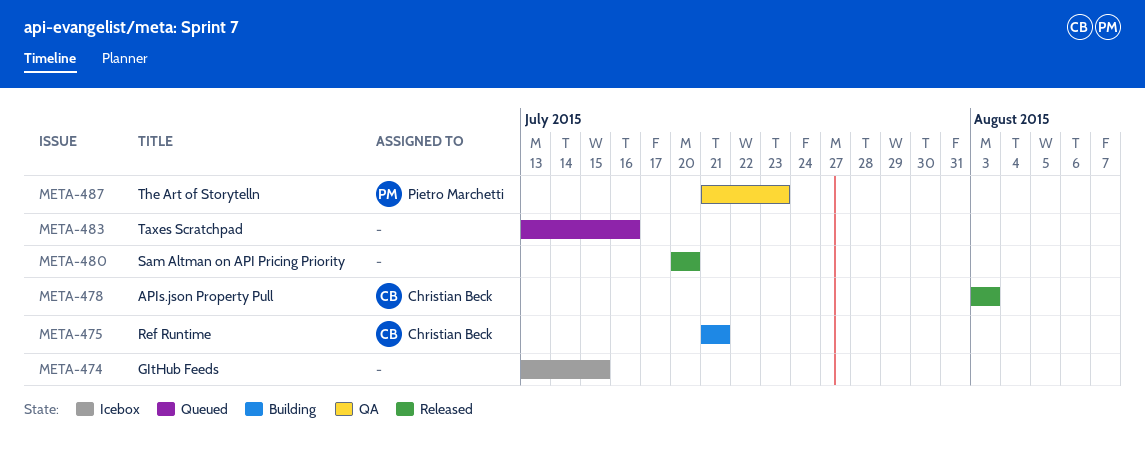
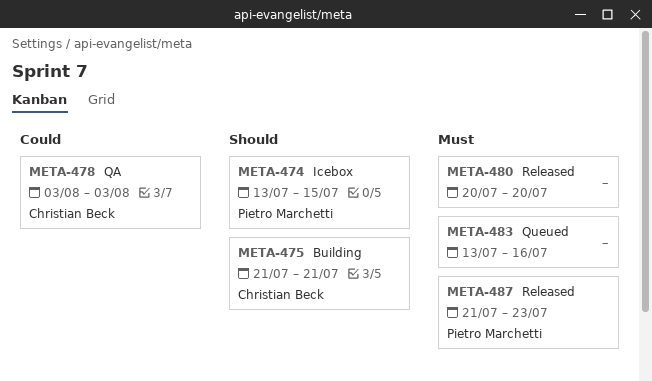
META-474, owner: none -> Pietro Marchetti
META-478, status: Released -> QA
META-487, status: QA -> Released

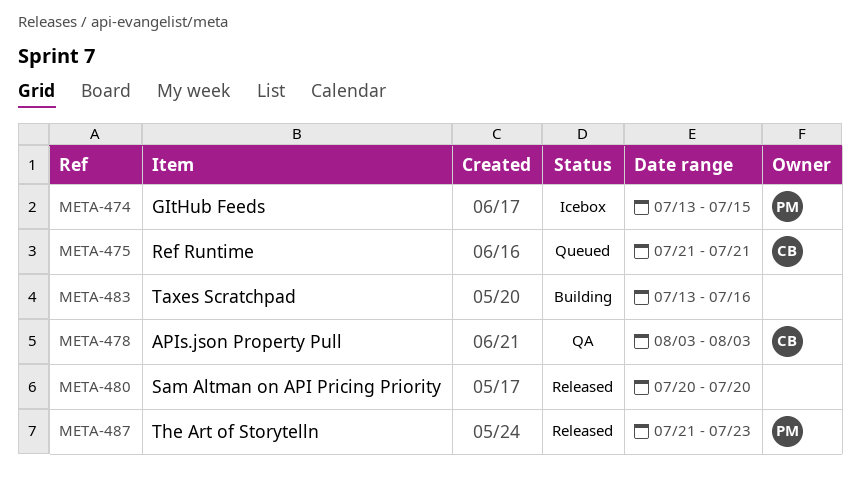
META-475, status: Building -> Queued
META-483, status: Queued -> Building

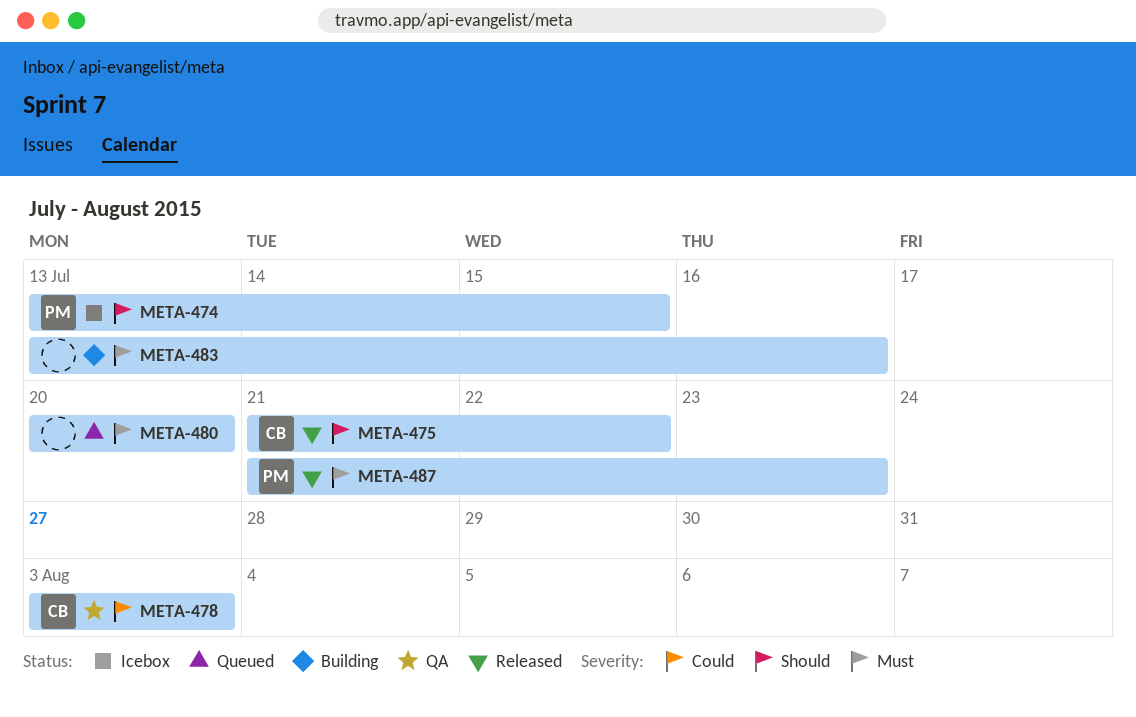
META-475, status: Queued -> Released
META-475, due: Jul 21 -> Jul 22
META-480, status: Released -> Queued

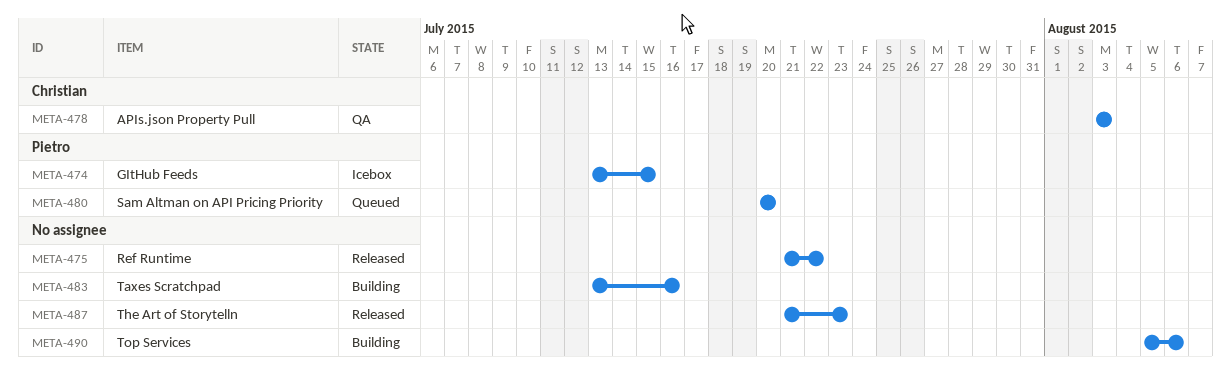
META-475, owner: Christian -> none
META-480, owner: none -> Pietro
META-487, owner: Pietro -> none
META-490: none -> present

